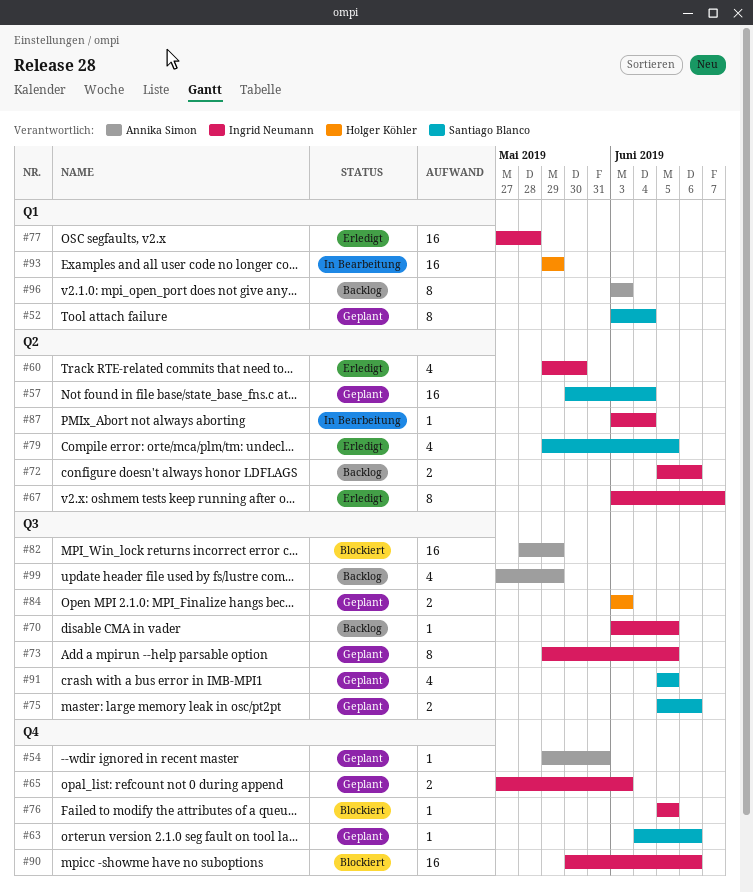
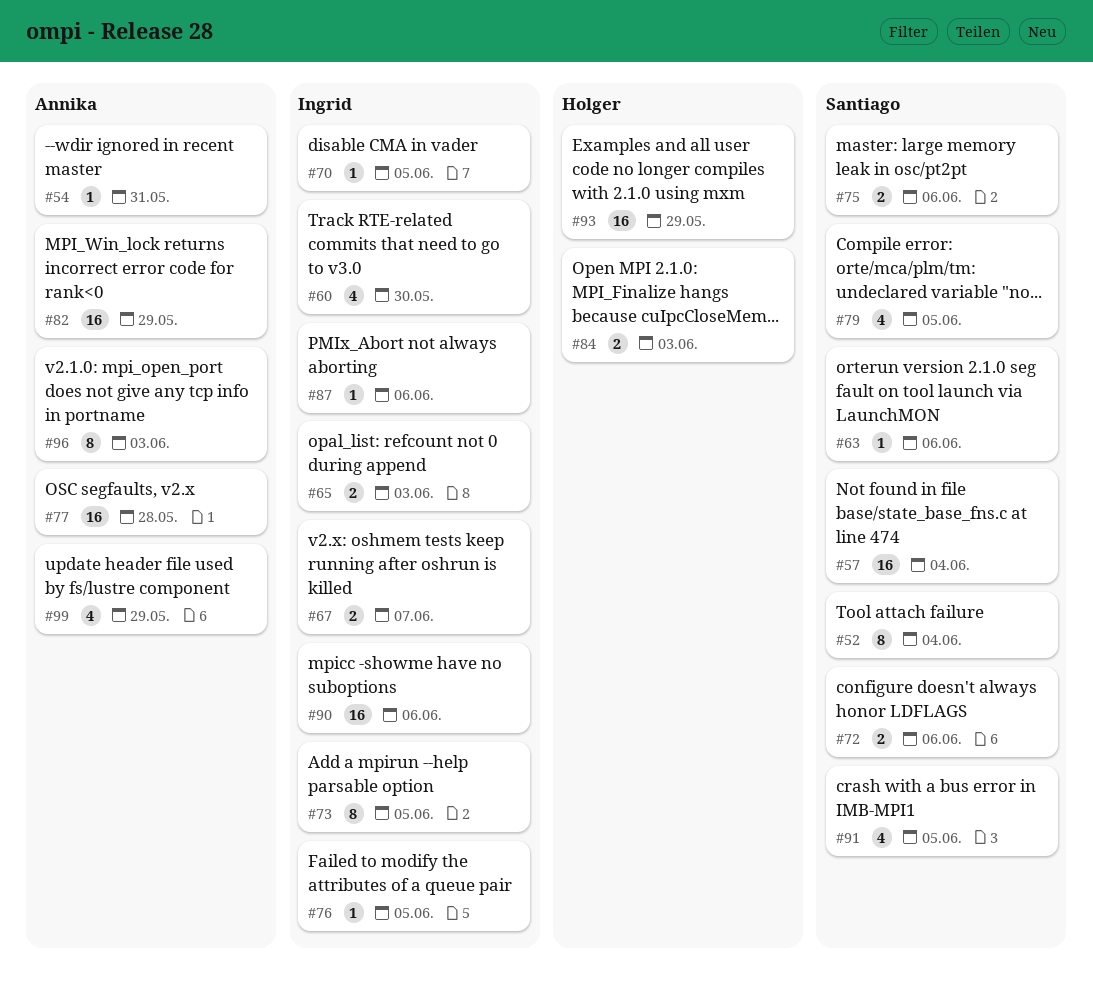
#67, estimate: 8 -> 2
#72, owner: Ingrid Neumann -> Santiago Blanco
#77, owner: Ingrid Neumann -> Annika Simon
#87, due: Jun 4 -> Jun 6

